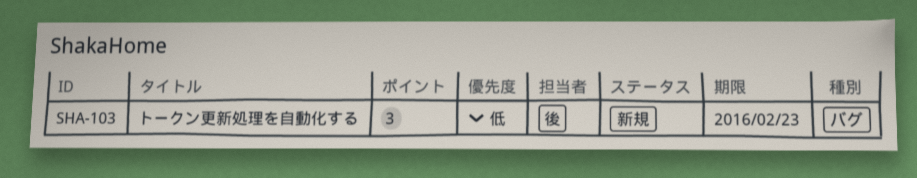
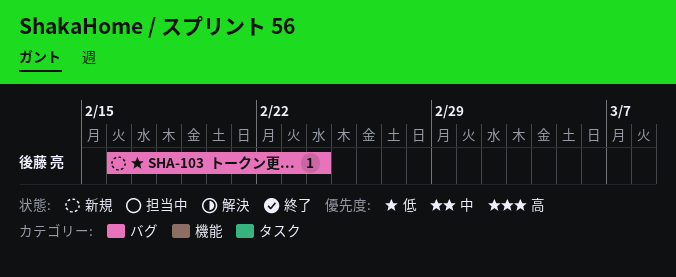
SHA-103, estimate: 3 -> 1
SHA-103, due: Feb 23 -> Feb 24

